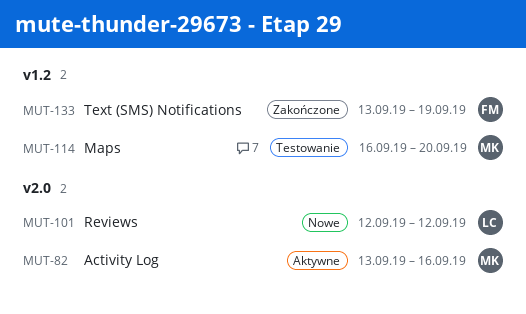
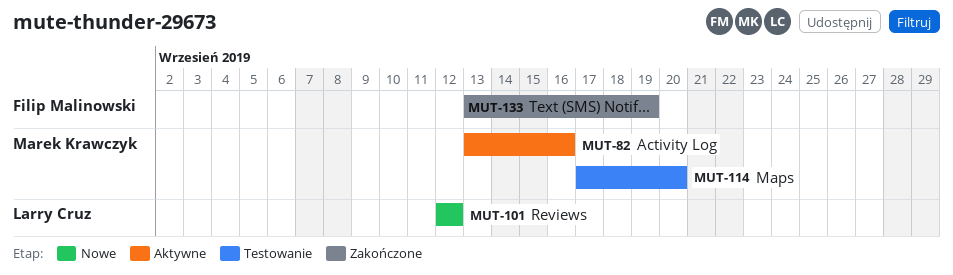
MUT-114, start: Sep 16 -> Sep 17

